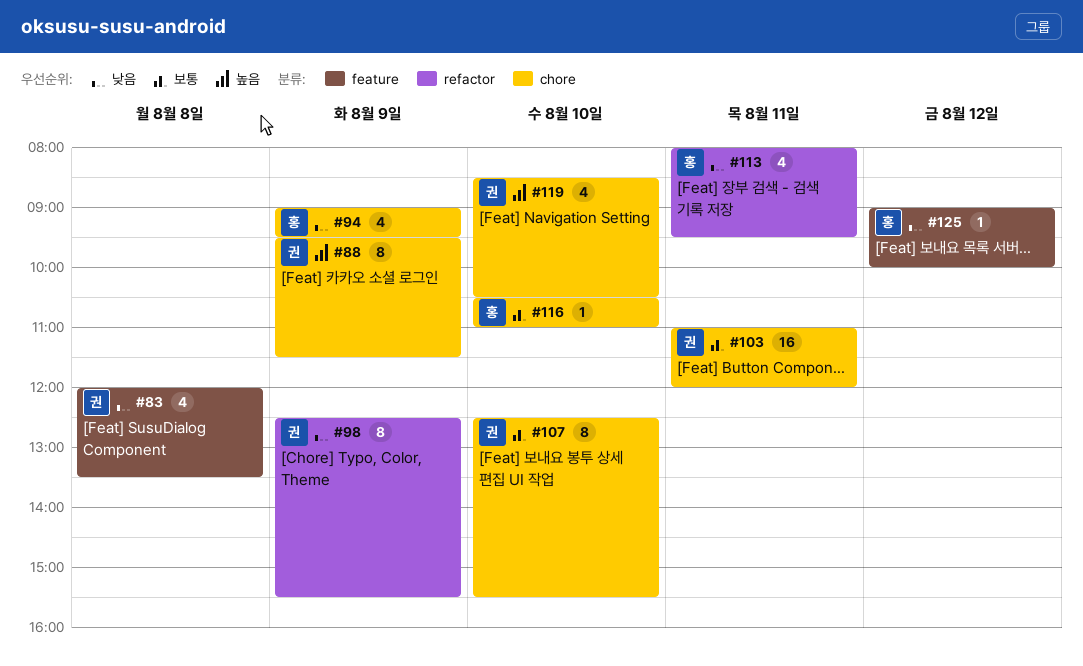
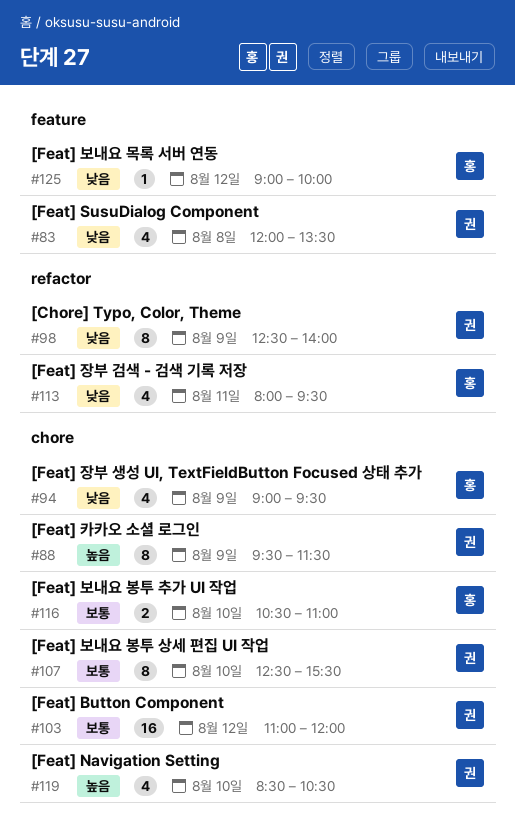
#98, ends: 15:30 -> 14:00
#103, day: Aug 11 -> Aug 12
#116, estimate: 1 -> 2

